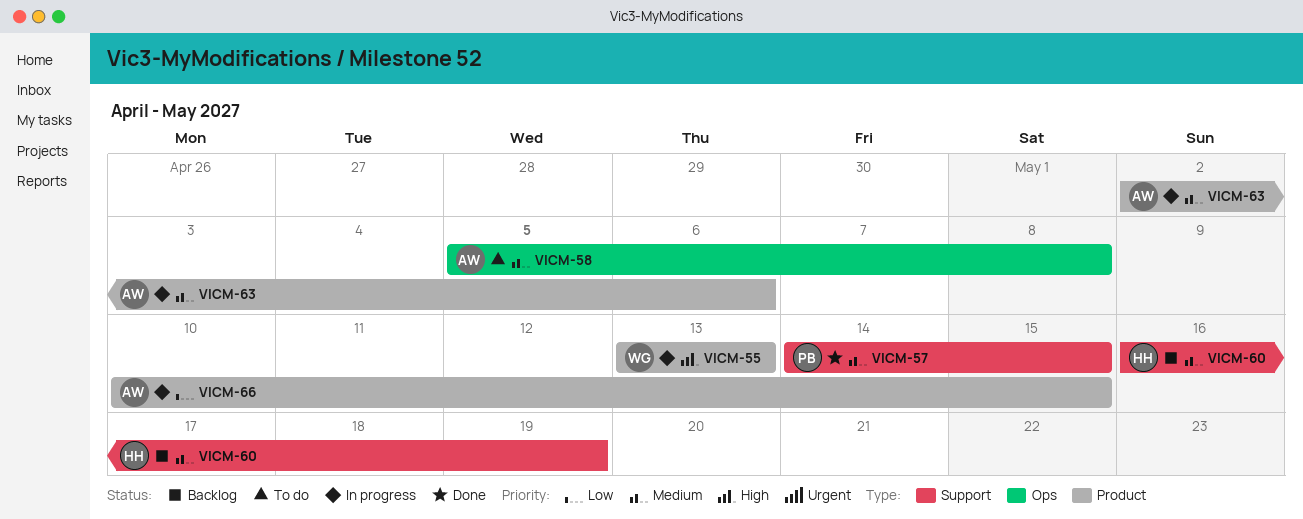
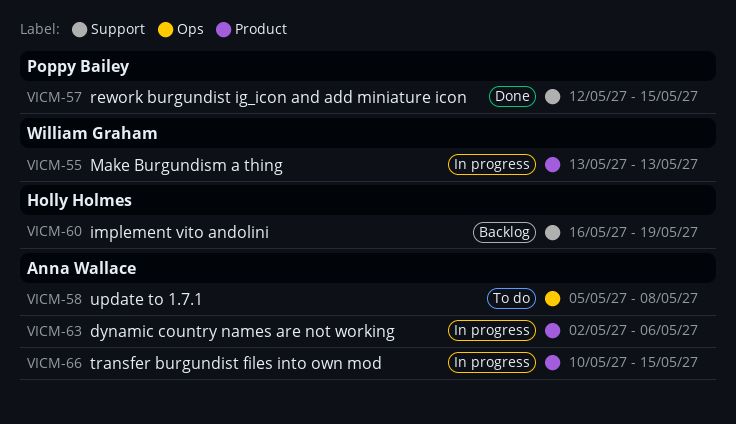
VICM-57, start: May 14 -> May 12

